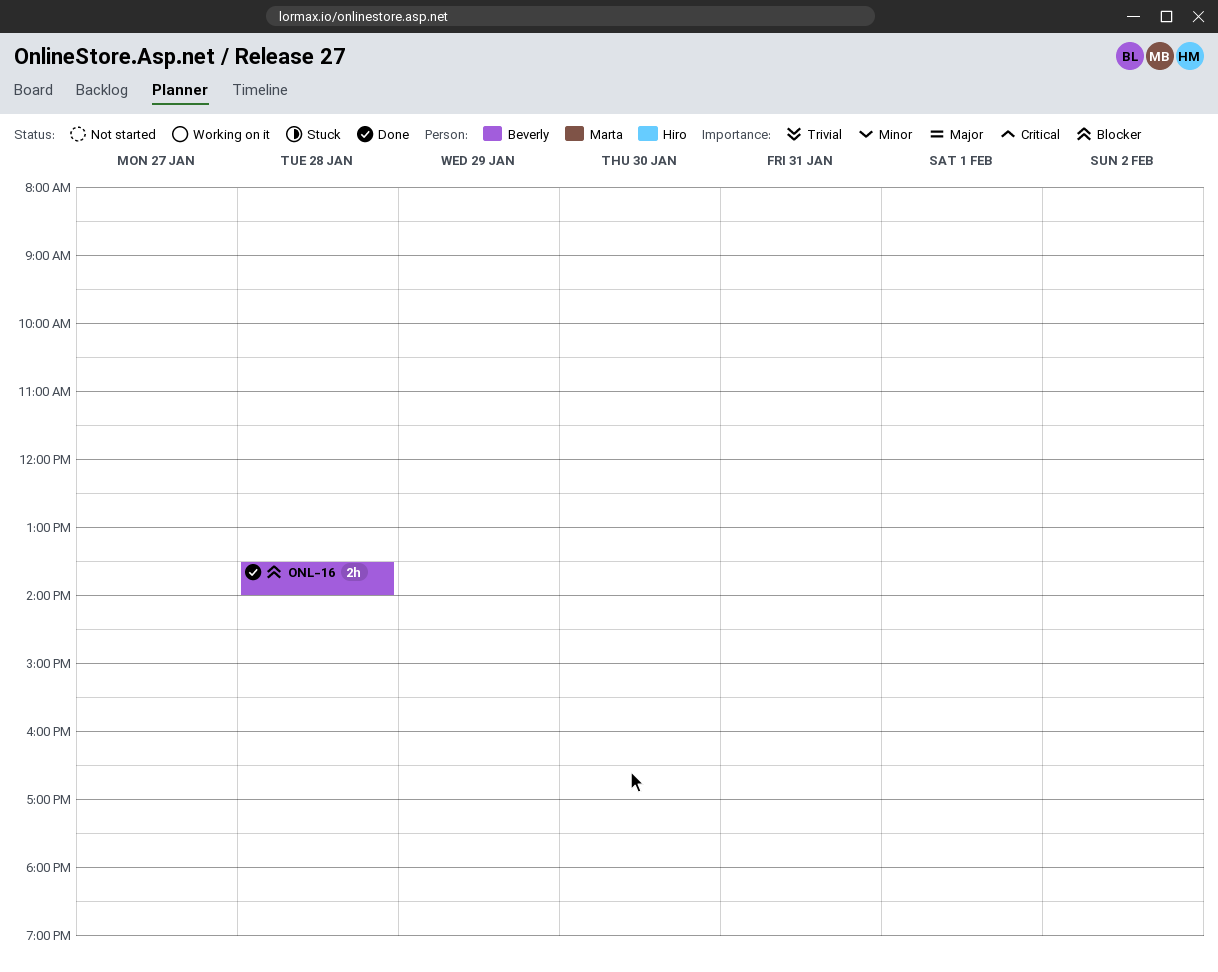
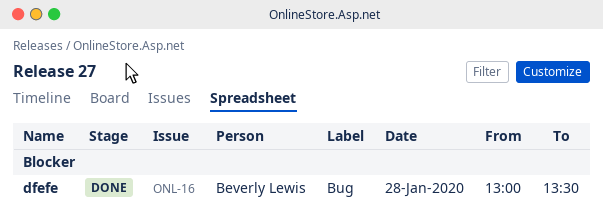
ONL-16, begins: 13:30 -> 13:00
ONL-16, ends: 14:00 -> 13:30

